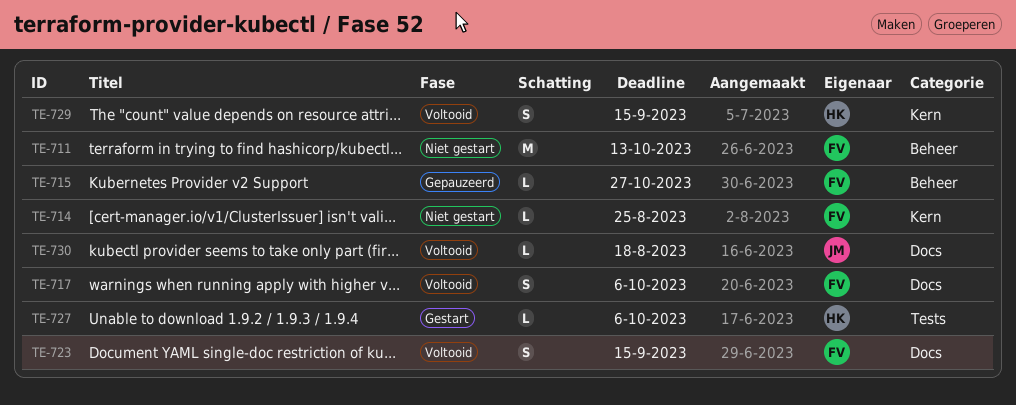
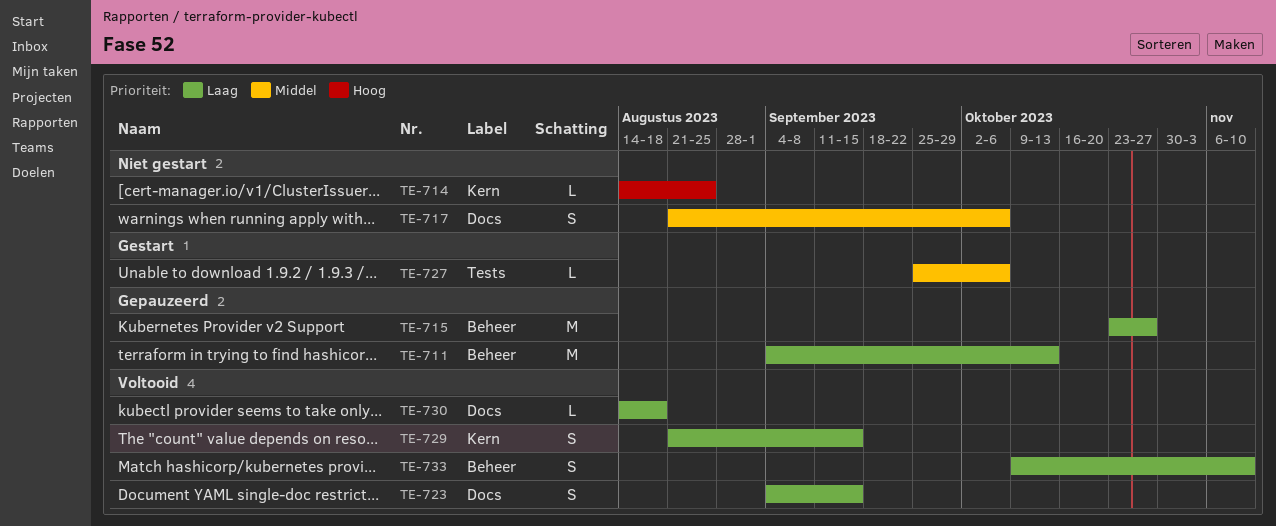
TE-711, status: Niet gestart -> Gepauzeerd
TE-715, estimate: L -> M
TE-717, status: Voltooid -> Niet gestart
TE-733: none -> present

